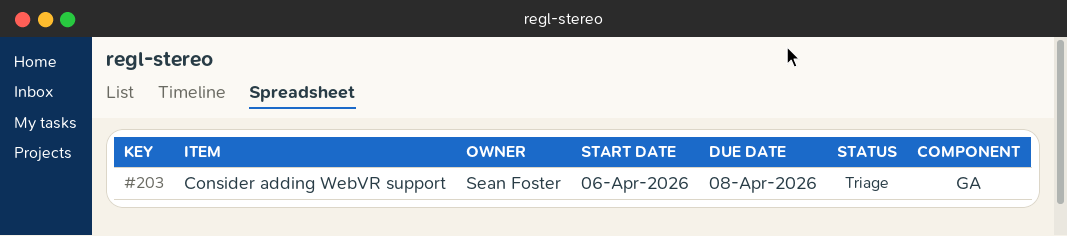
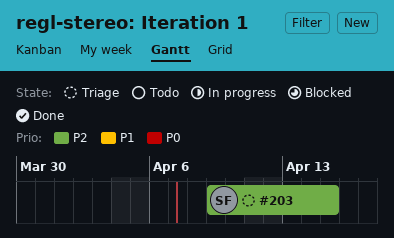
#203, start: Apr 6 -> Apr 9
#203, due: Apr 8 -> Apr 15

